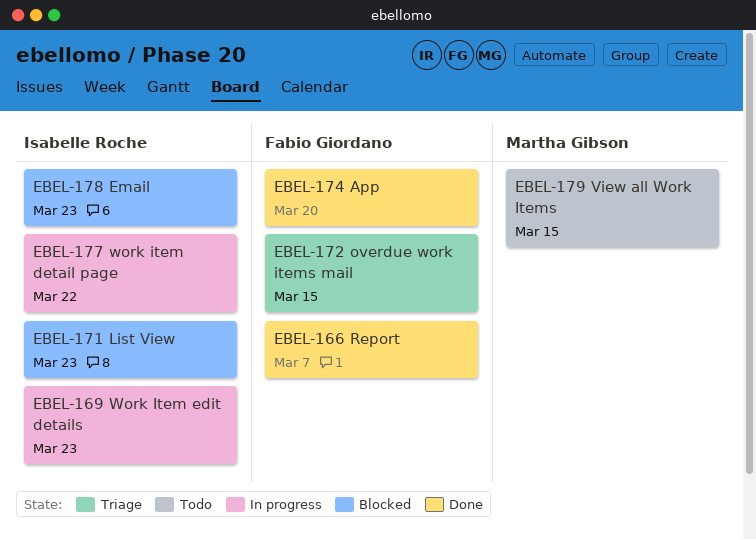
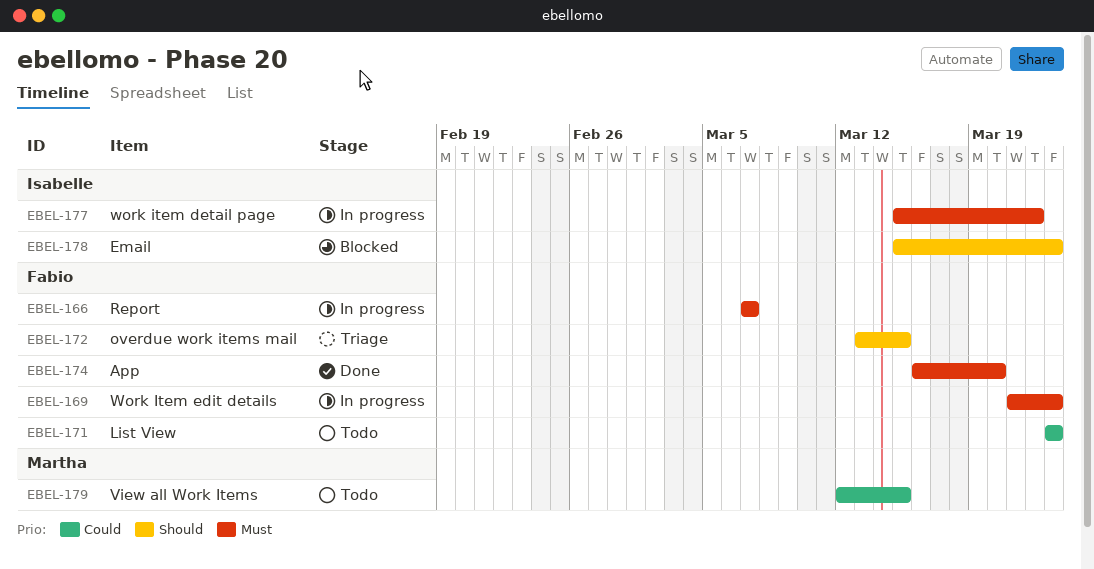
EBEL-166, status: Done -> In progress
EBEL-169, owner: Isabelle Roche -> Fabio Giordano
EBEL-171, status: Blocked -> Todo
EBEL-171, owner: Isabelle Roche -> Fabio Giordano

